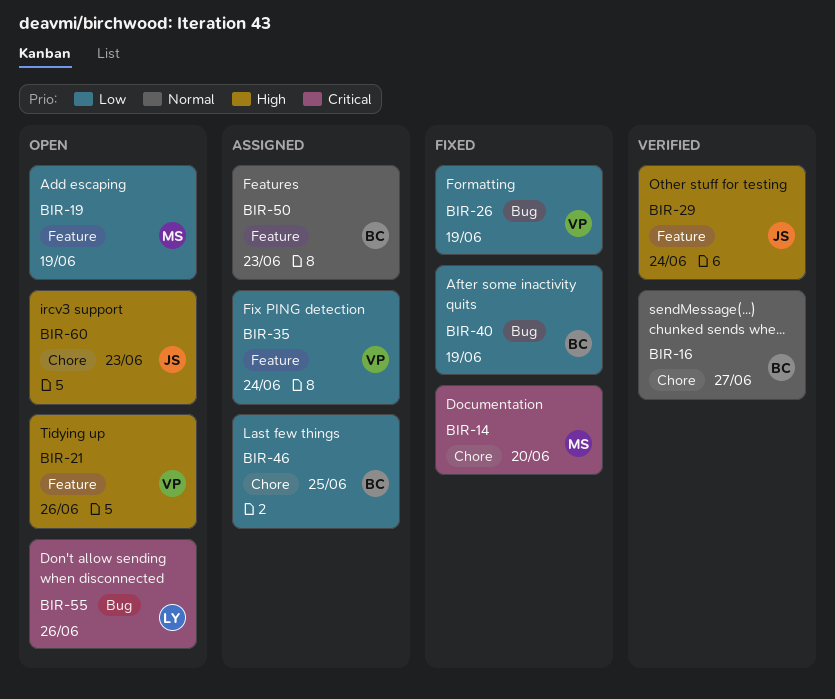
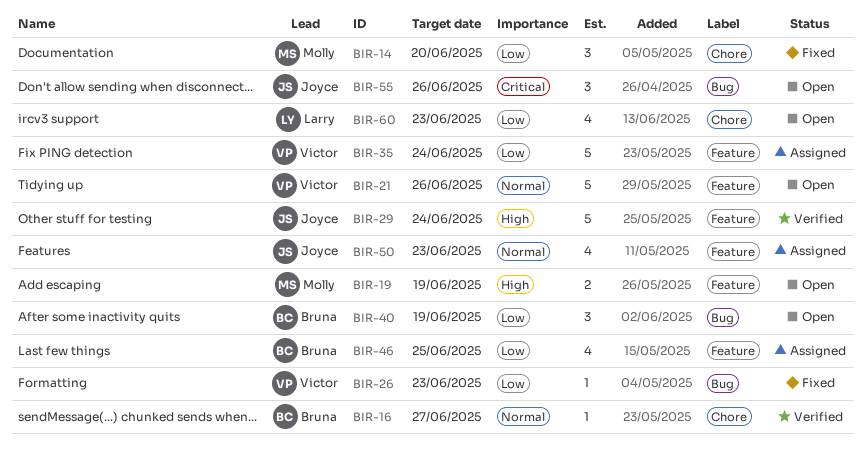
BIR-14, priority: Critical -> Low
BIR-19, priority: Low -> High
BIR-21, priority: High -> Normal
BIR-26, due: Jun 19 -> Jun 23
BIR-40, status: Fixed -> Open
BIR-46, label: Chore -> Feature
BIR-50, owner: Bruna -> Joyce
BIR-55, owner: Larry -> Joyce
BIR-60, owner: Joyce -> Larry
BIR-60, priority: High -> Low

